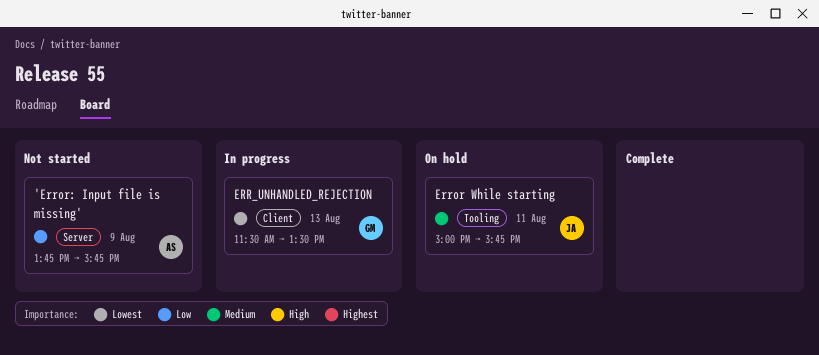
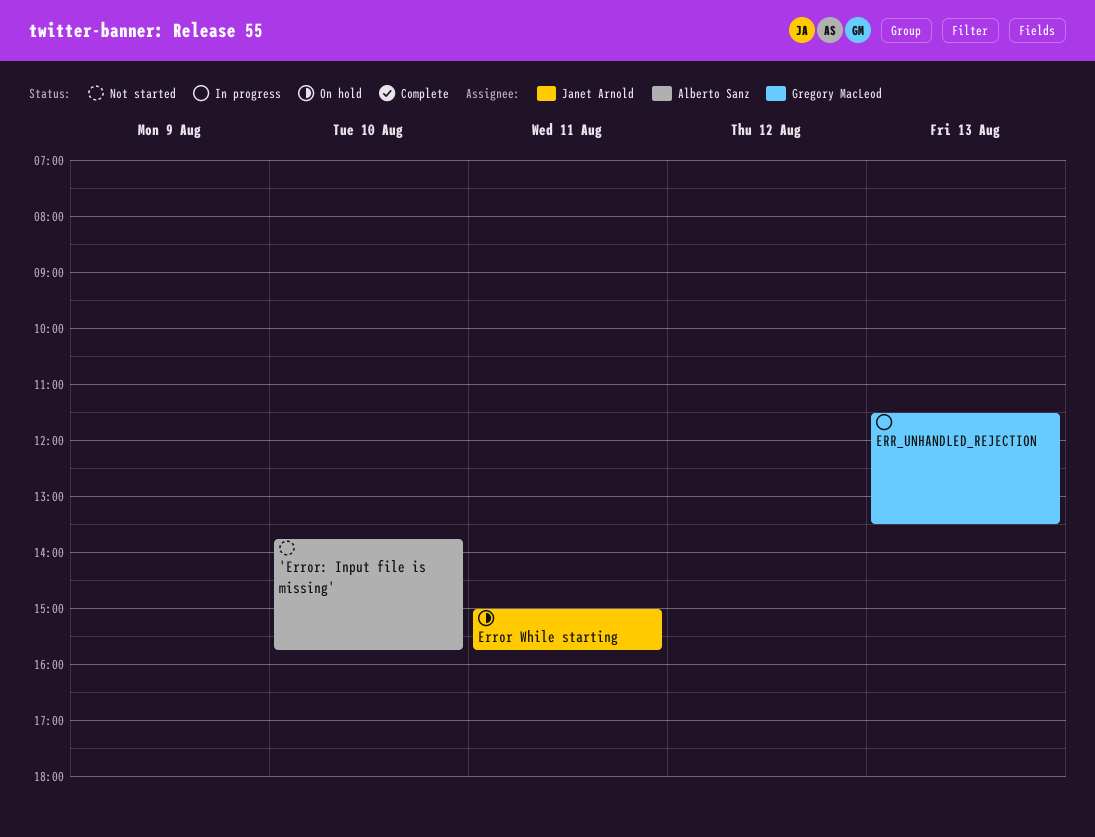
'Error: Input file is missing', day: Aug 9 -> Aug 10

